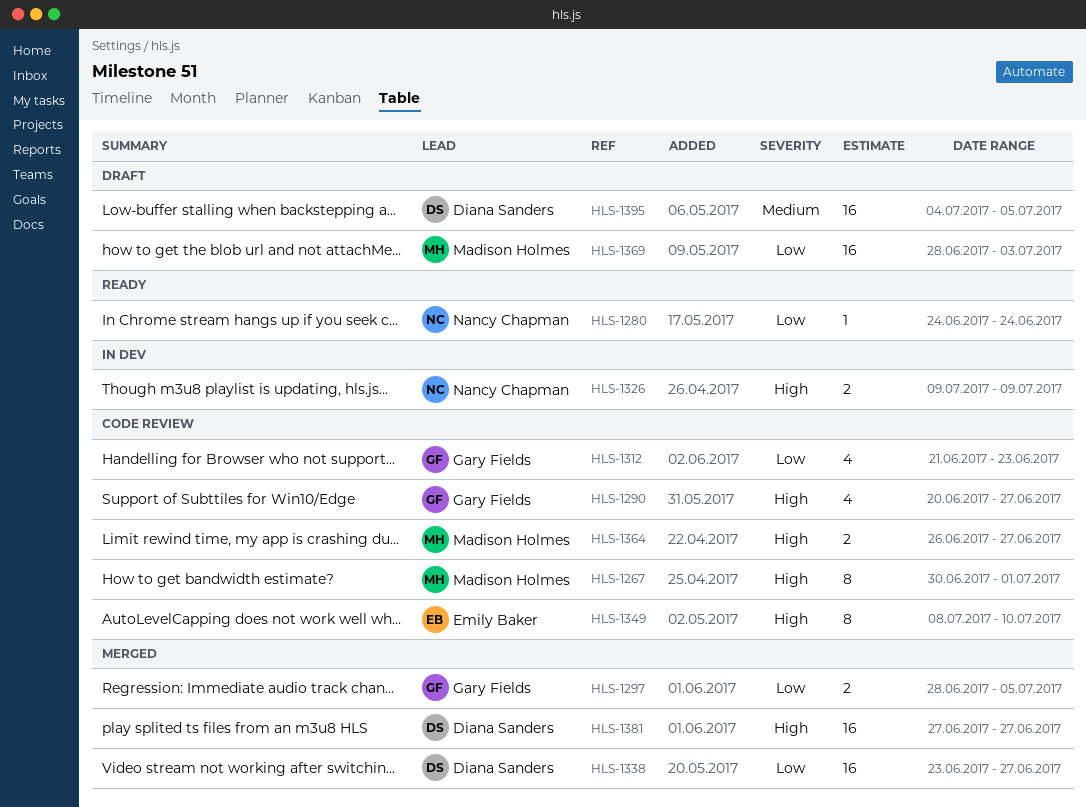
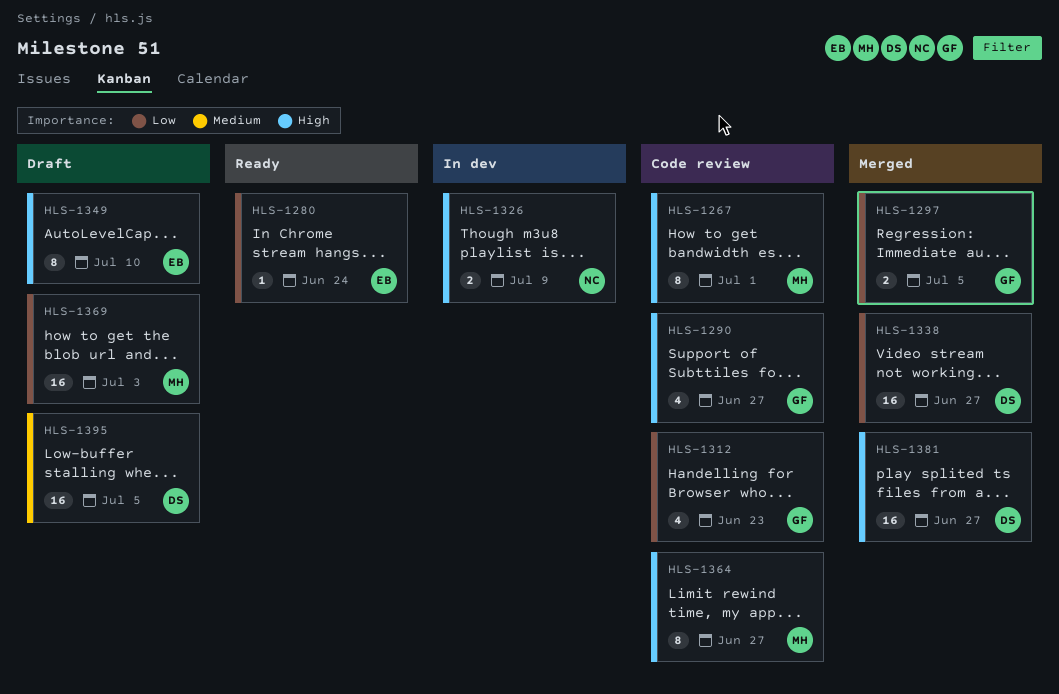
HLS-1280, owner: Nancy Chapman -> Emily Baker
HLS-1349, status: Code review -> Draft
HLS-1364, estimate: 2 -> 8

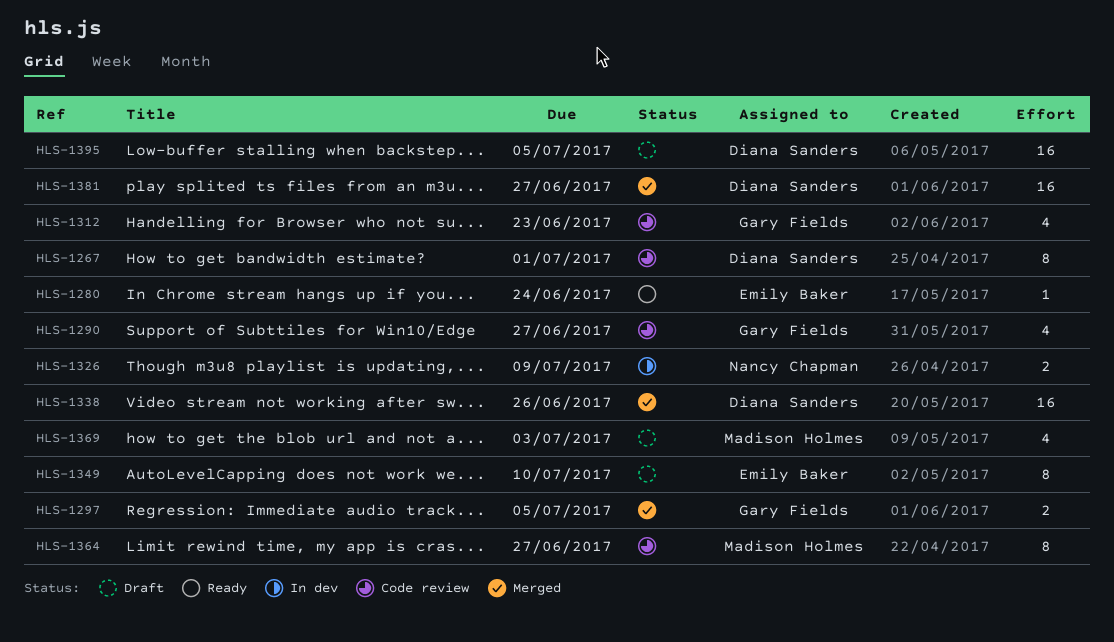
HLS-1267, owner: Madison Holmes -> Diana Sanders
HLS-1338, due: Jun 27 -> Jun 26
HLS-1369, estimate: 16 -> 4

